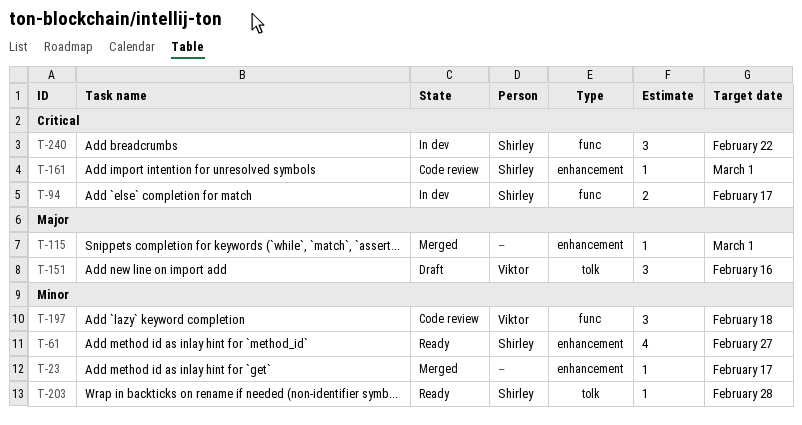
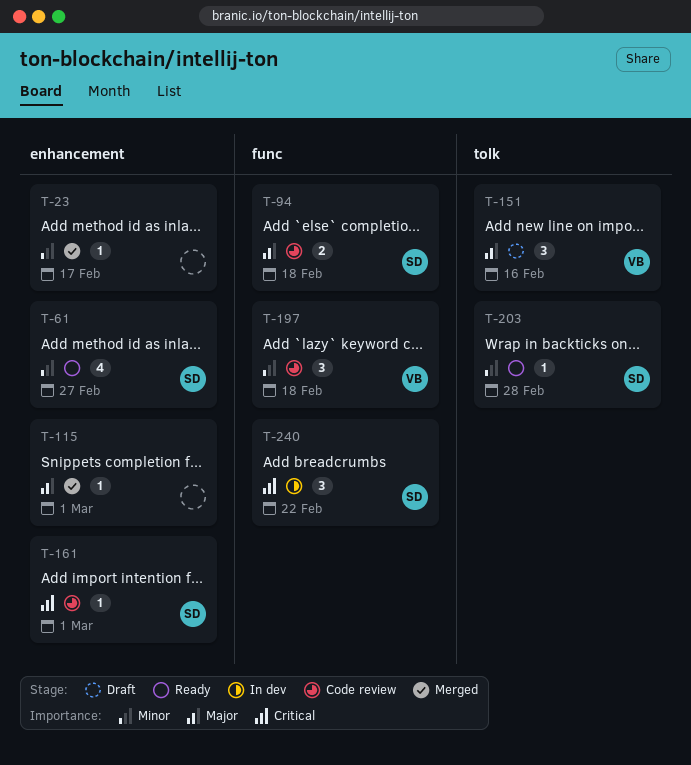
T-94, status: In dev -> Code review
T-94, priority: Critical -> Major
T-94, due: Feb 17 -> Feb 18

